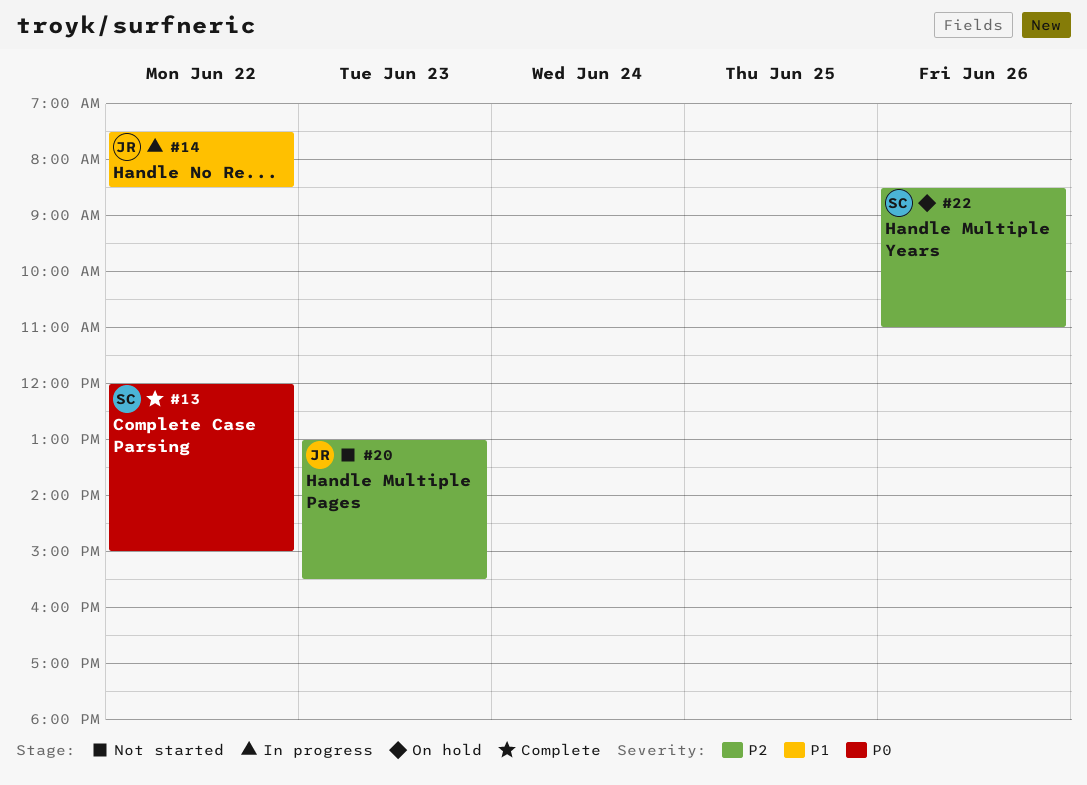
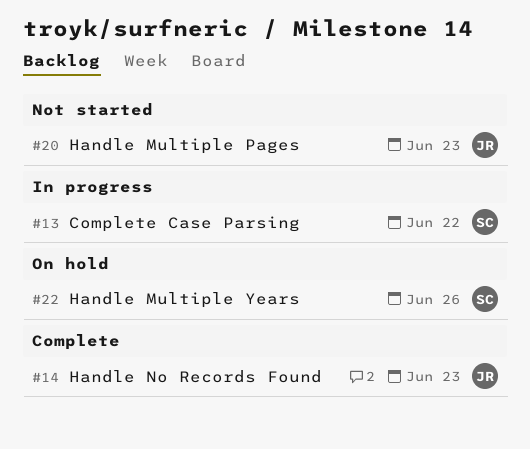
#13, status: Complete -> In progress
#14, status: In progress -> Complete
#14, day: Jun 22 -> Jun 23

